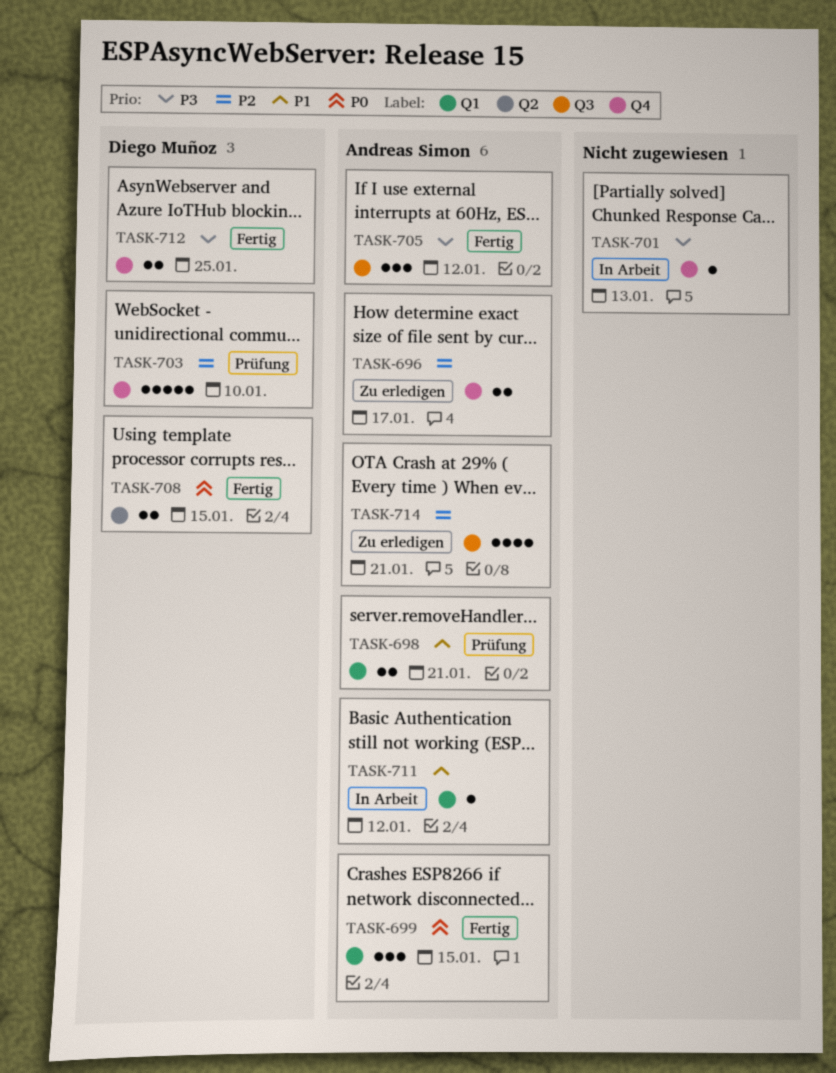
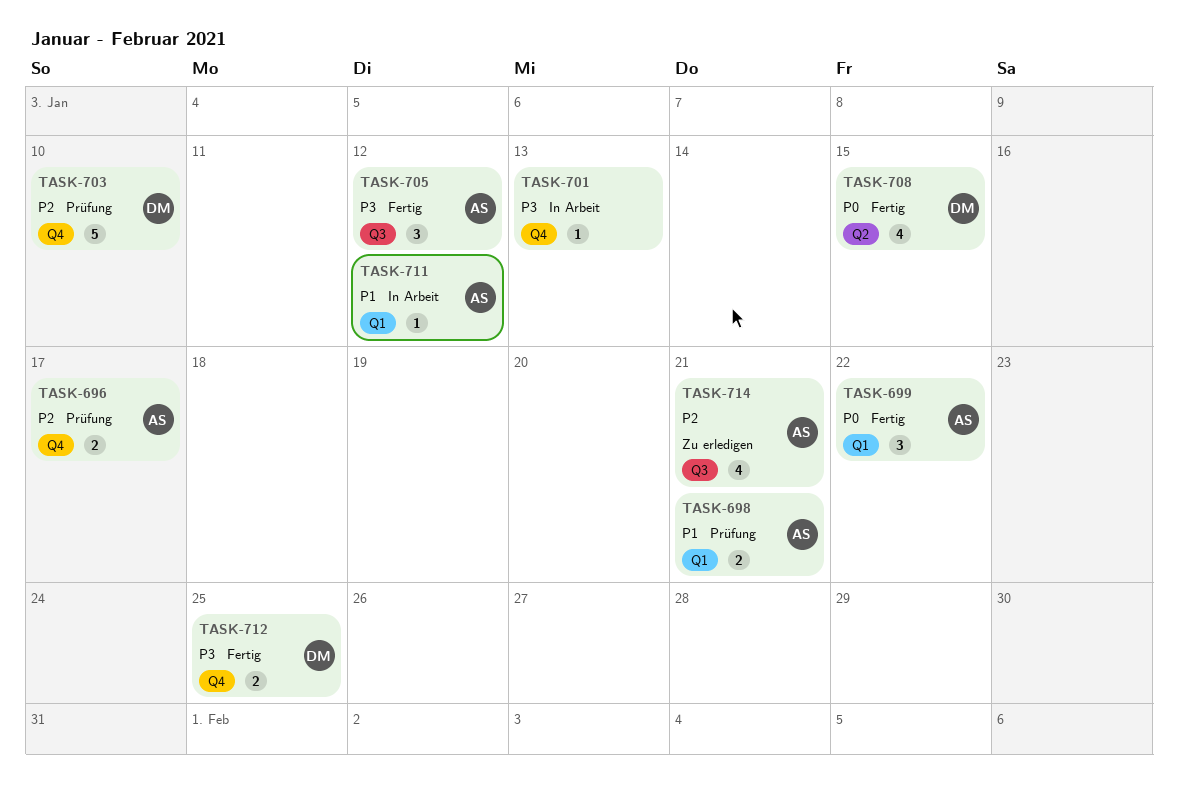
TASK-696, status: Zu erledigen -> Prüfung
TASK-699, due: Jan 15 -> Jan 22
TASK-708, estimate: 2 -> 4

